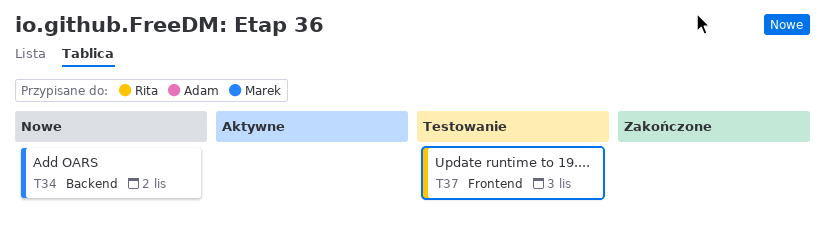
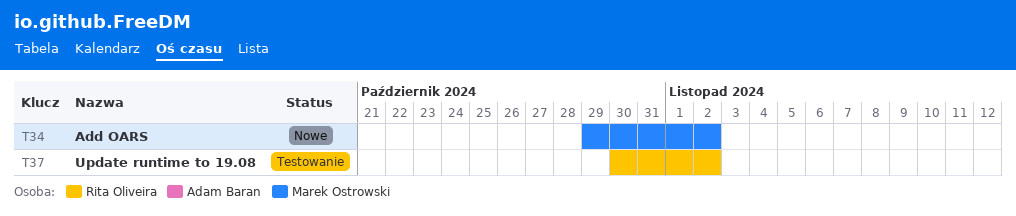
T37, due: Nov 3 -> Nov 2

